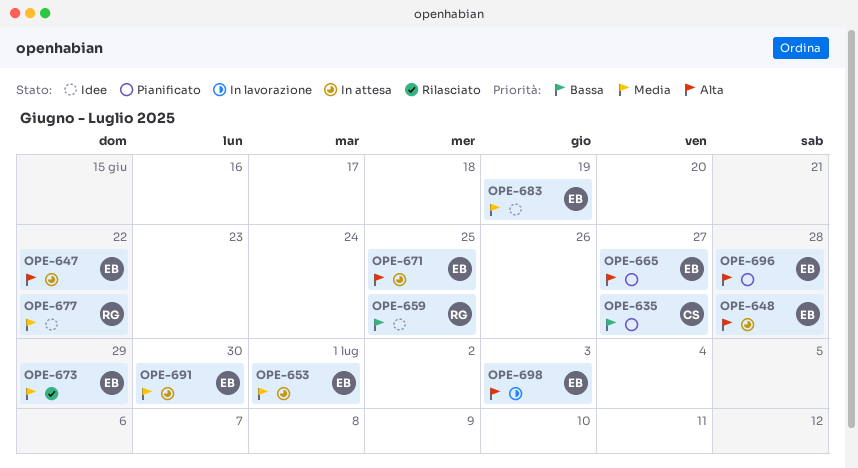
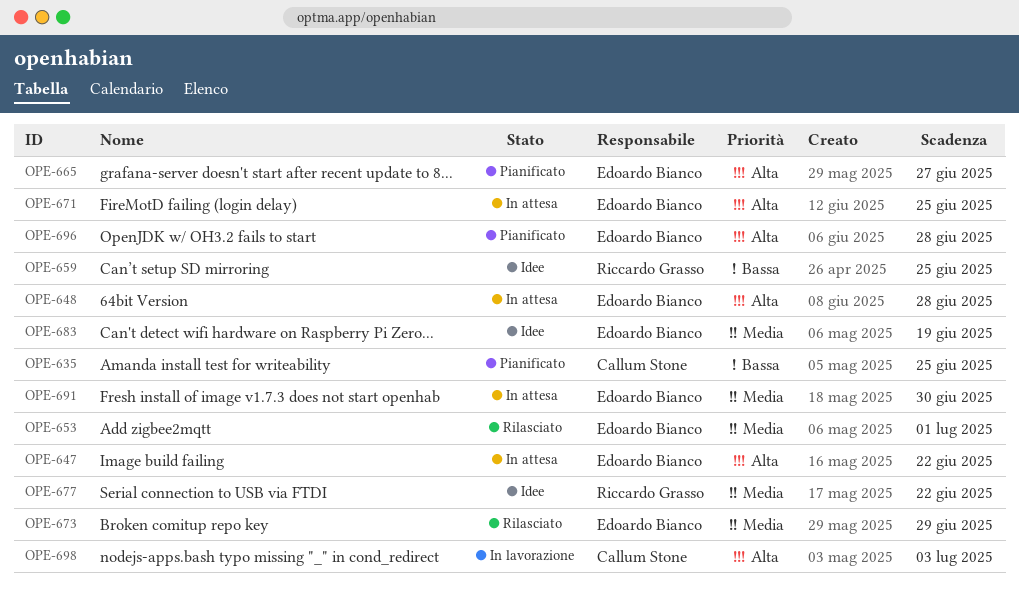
OPE-635, due: Jun 27 -> Jun 25
OPE-653, status: In attesa -> Rilasciato
OPE-698, owner: Edoardo Bianco -> Callum Stone

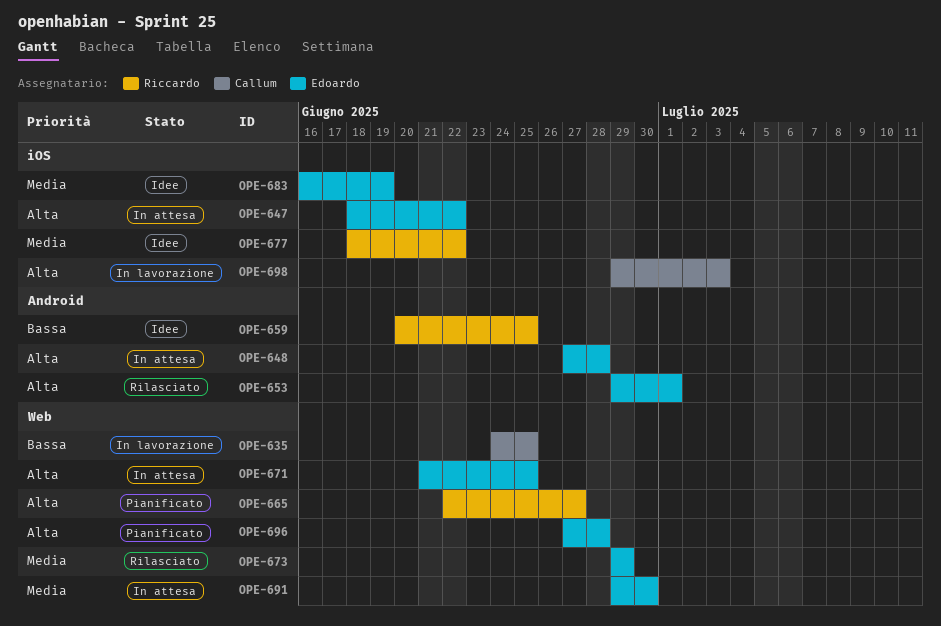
OPE-635, status: Pianificato -> In lavorazione
OPE-653, priority: Media -> Alta
OPE-665, owner: Edoardo Bianco -> Riccardo Grasso

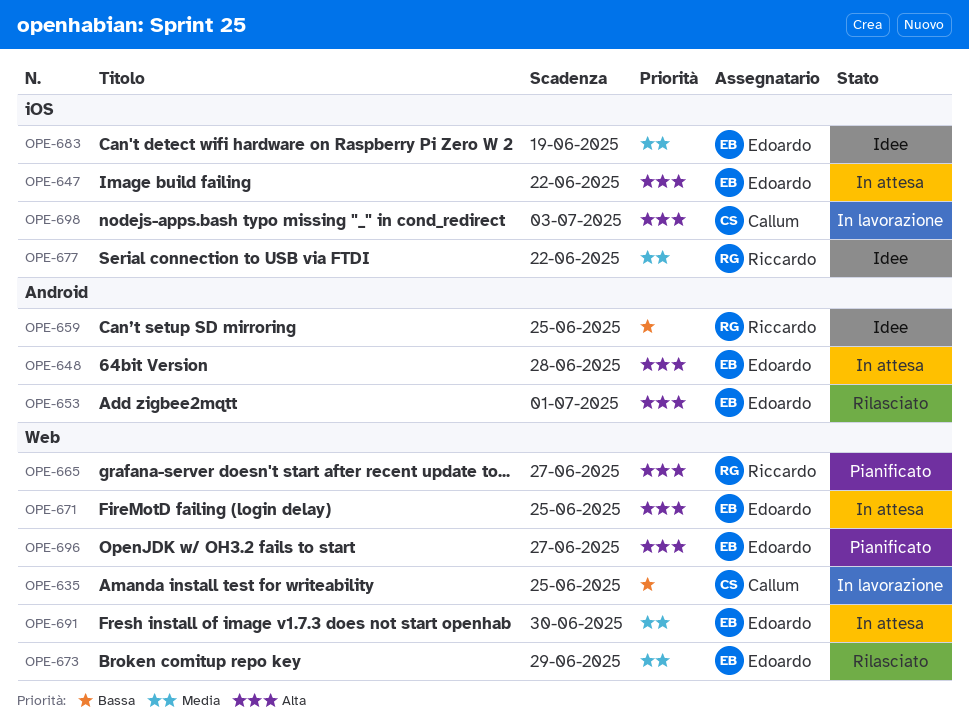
OPE-696, due: Jun 28 -> Jun 27

